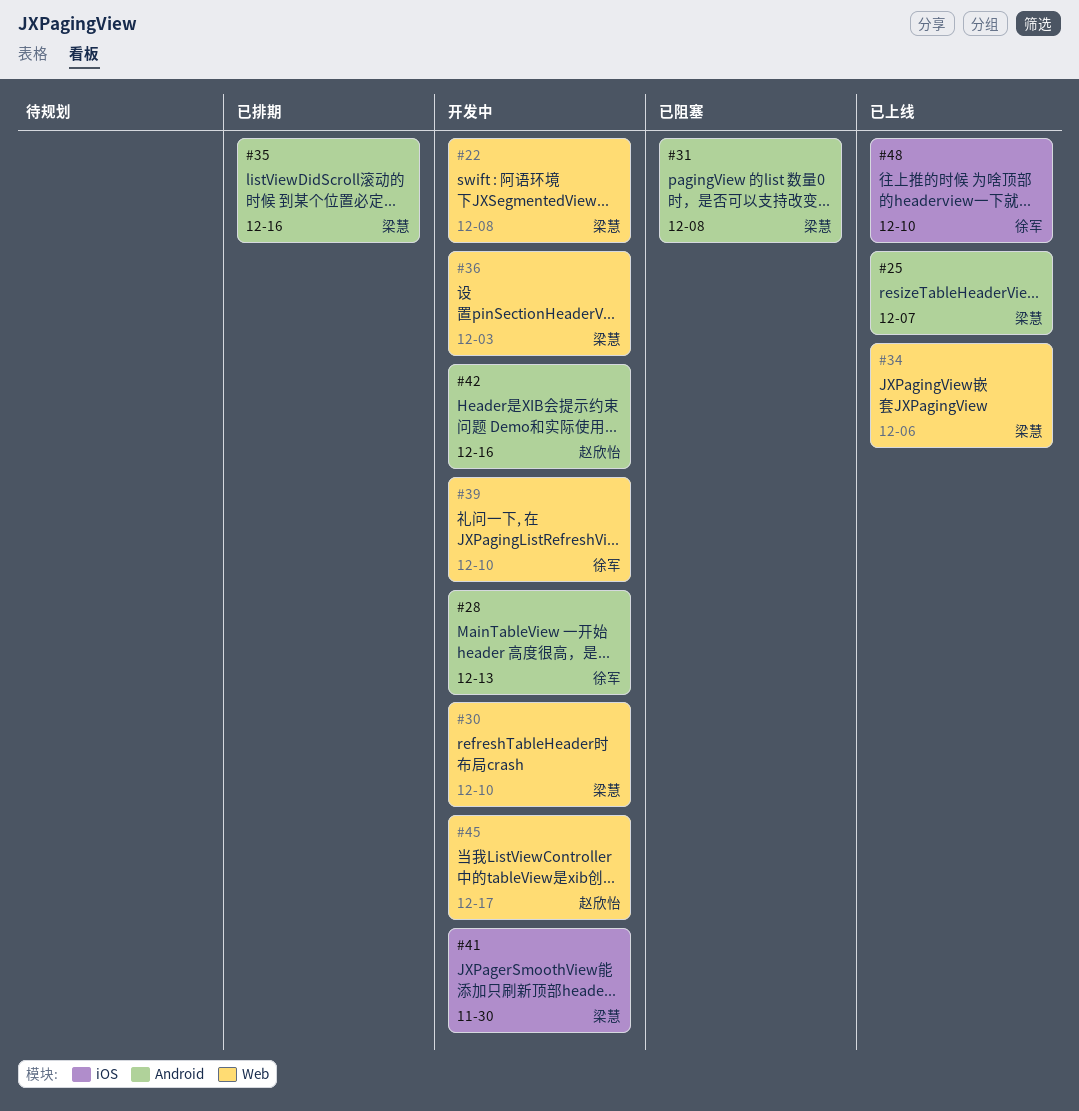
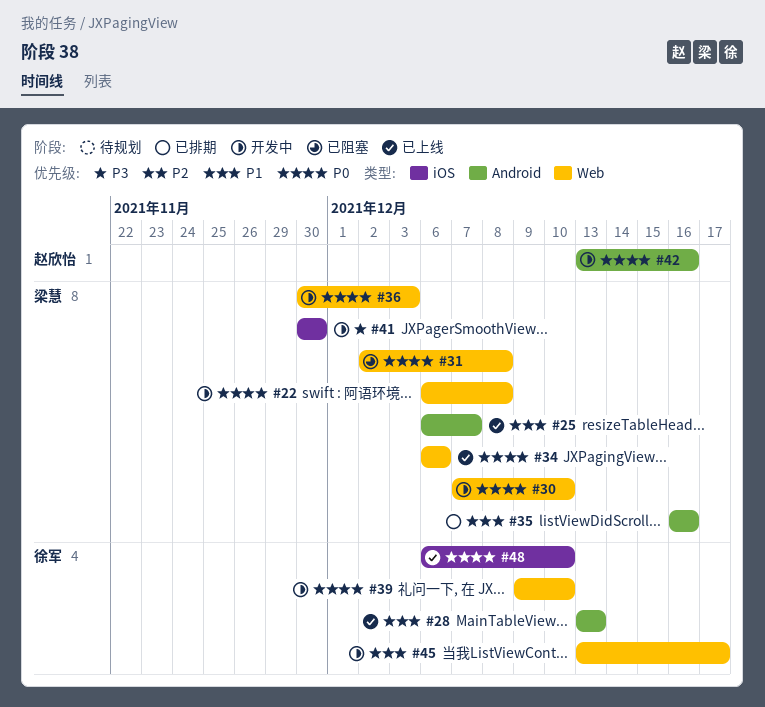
#28, status: 开发中 -> 已上线
#31, label: Android -> Web
#45, owner: 赵欣怡 -> 徐军

